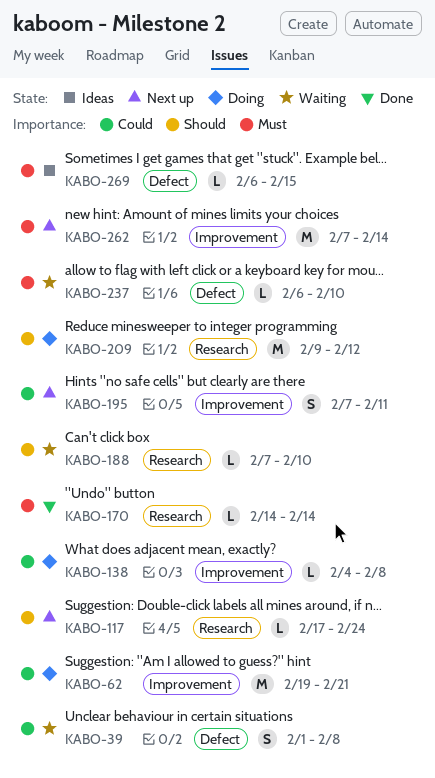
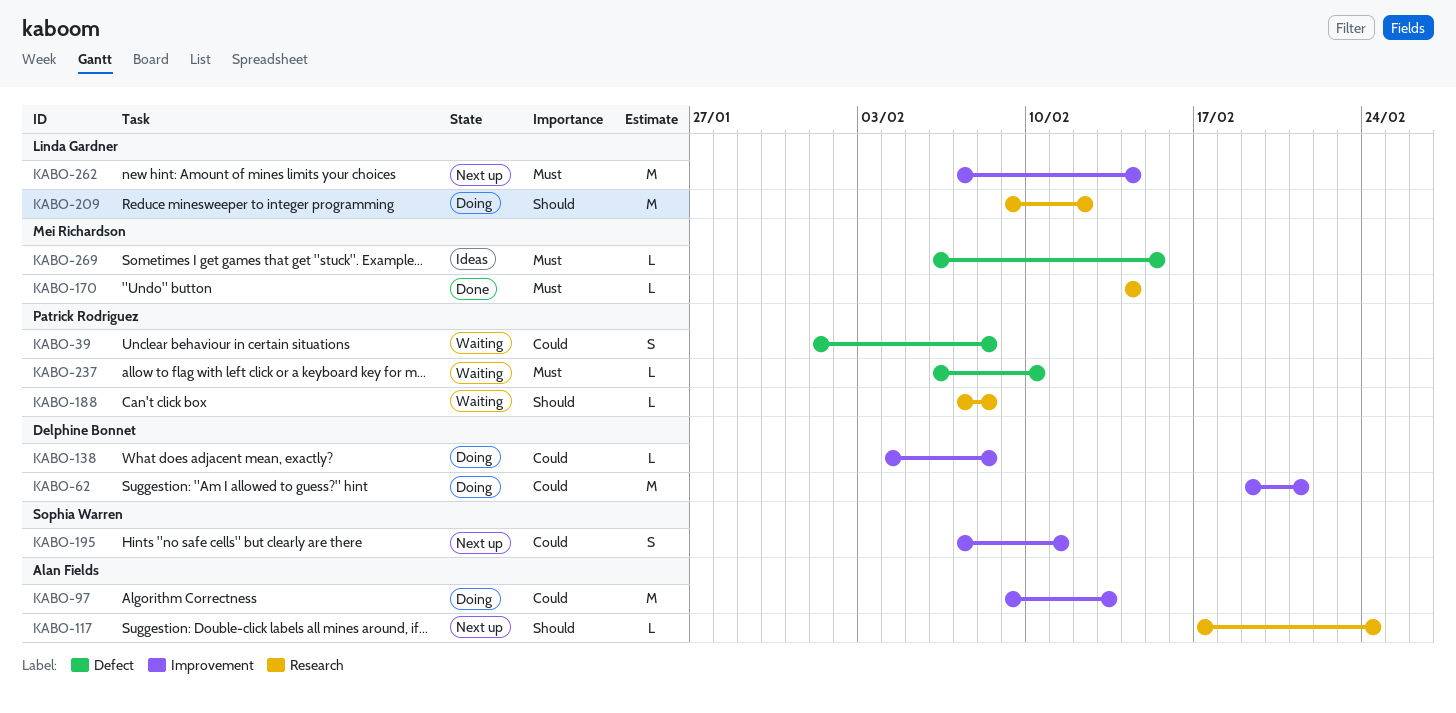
KABO-97: none -> present
KABO-188, due: Feb 10 -> Feb 8

